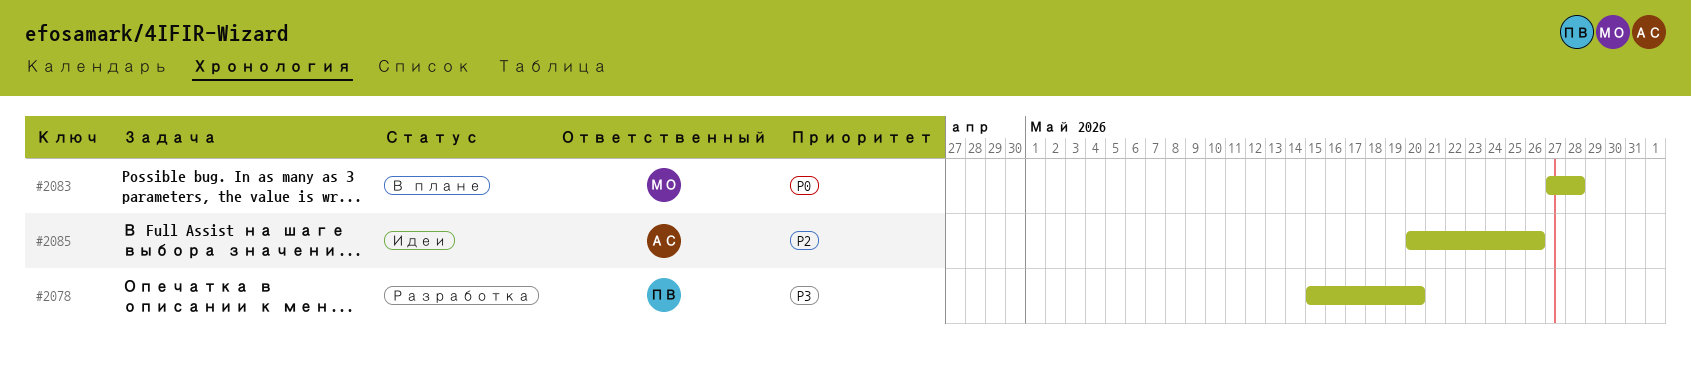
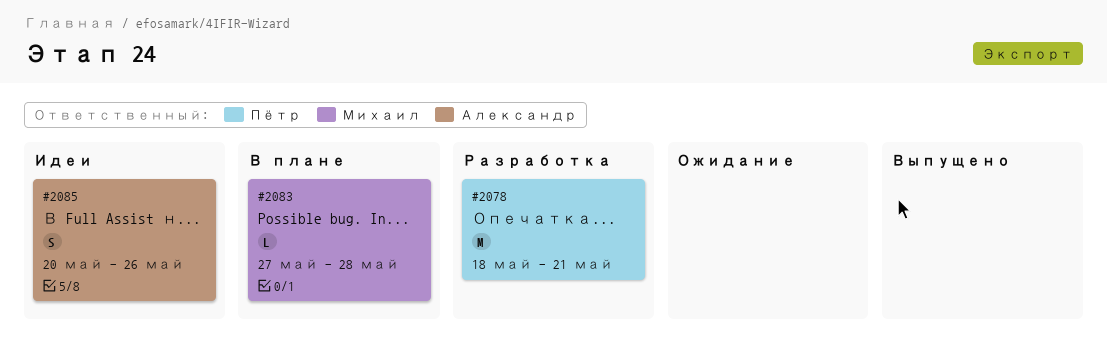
#2078, start: May 15 -> May 18
#2078, due: May 20 -> May 21

